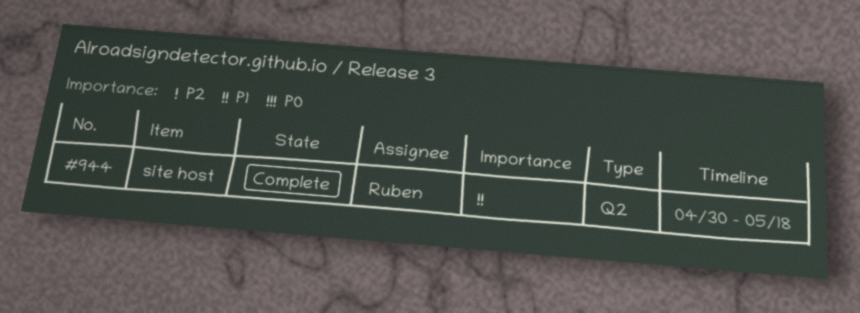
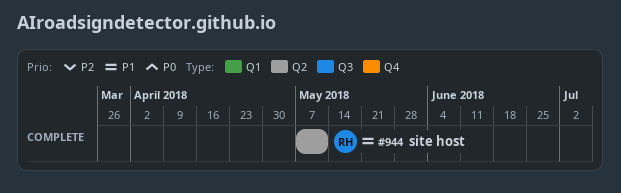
#944, start: Apr 30 -> May 7
#944, due: May 18 -> May 11

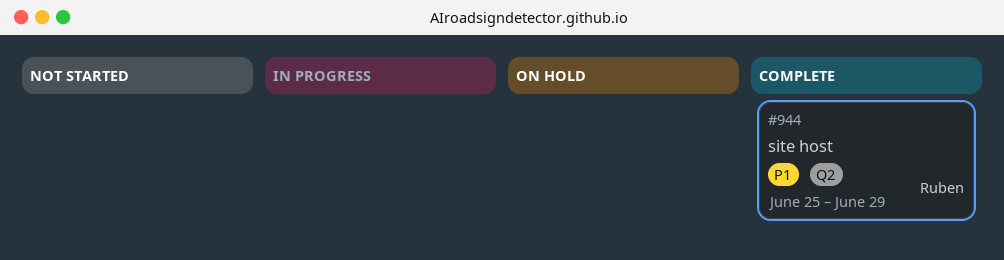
#944, start: May 7 -> Jun 25
#944, due: May 11 -> Jun 29

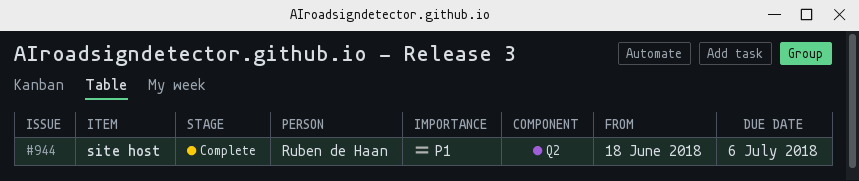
#944, start: Jun 25 -> Jun 18
#944, due: Jun 29 -> Jul 6

